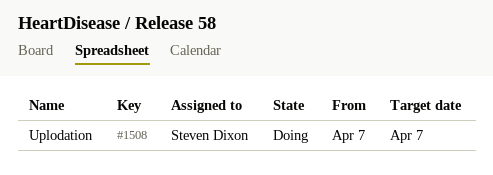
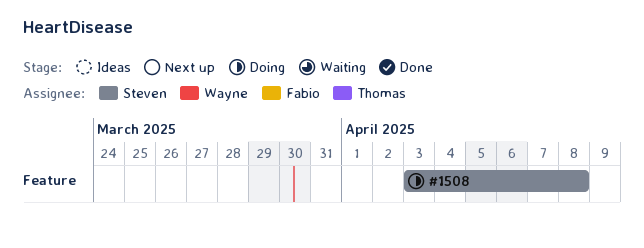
#1508, start: Apr 7 -> Apr 3
#1508, due: Apr 7 -> Apr 8

